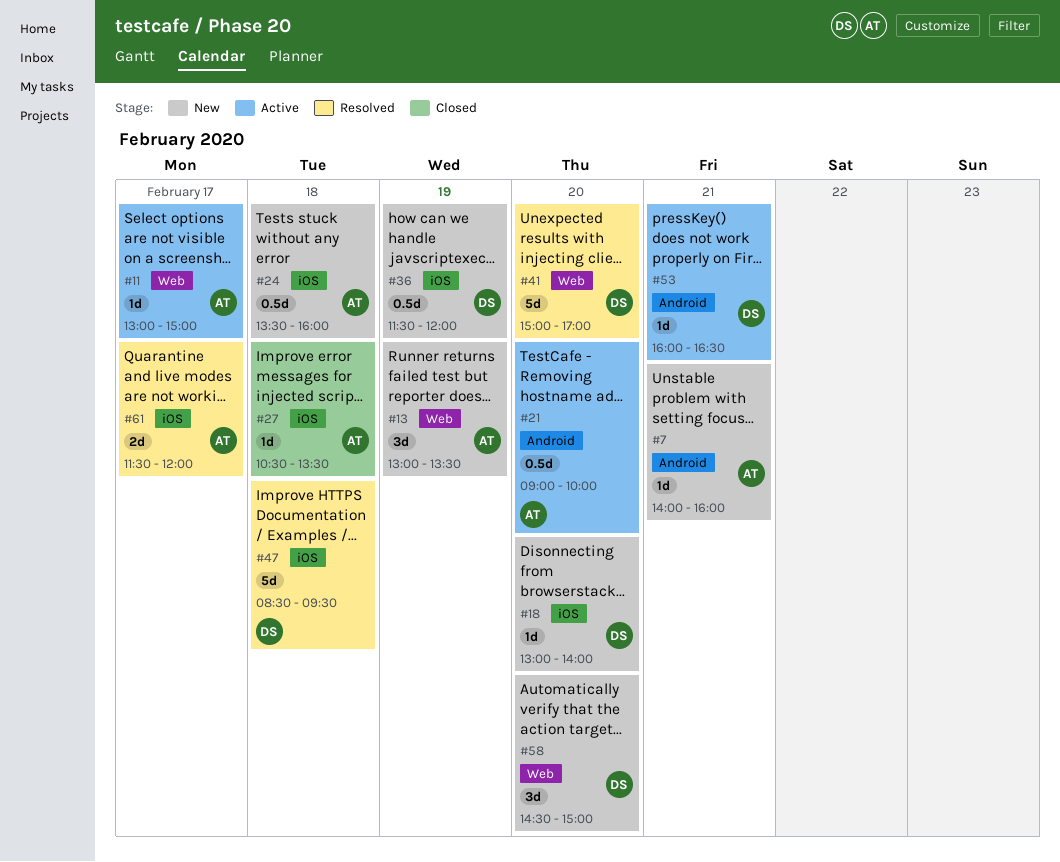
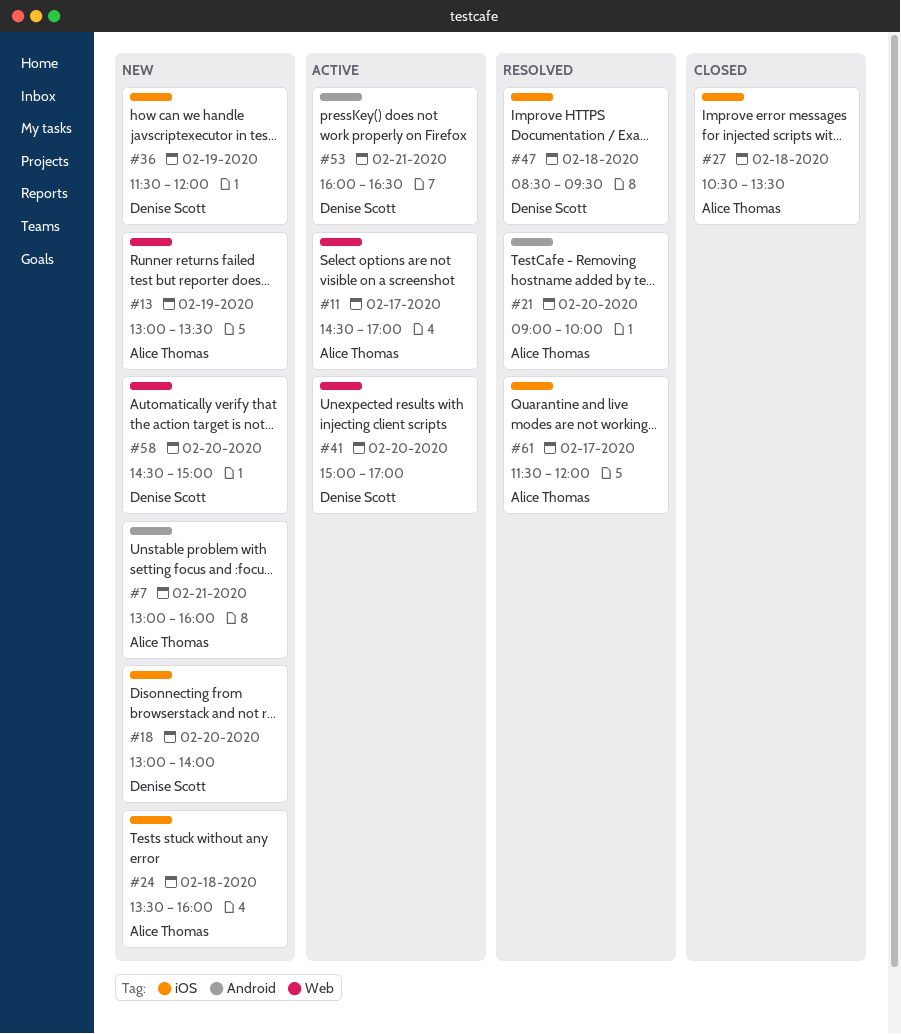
#7, begins: 14:00 -> 13:00
#11, begins: 13:00 -> 14:30
#11, ends: 15:00 -> 17:00
#21, status: Active -> Resolved
#41, status: Resolved -> Active

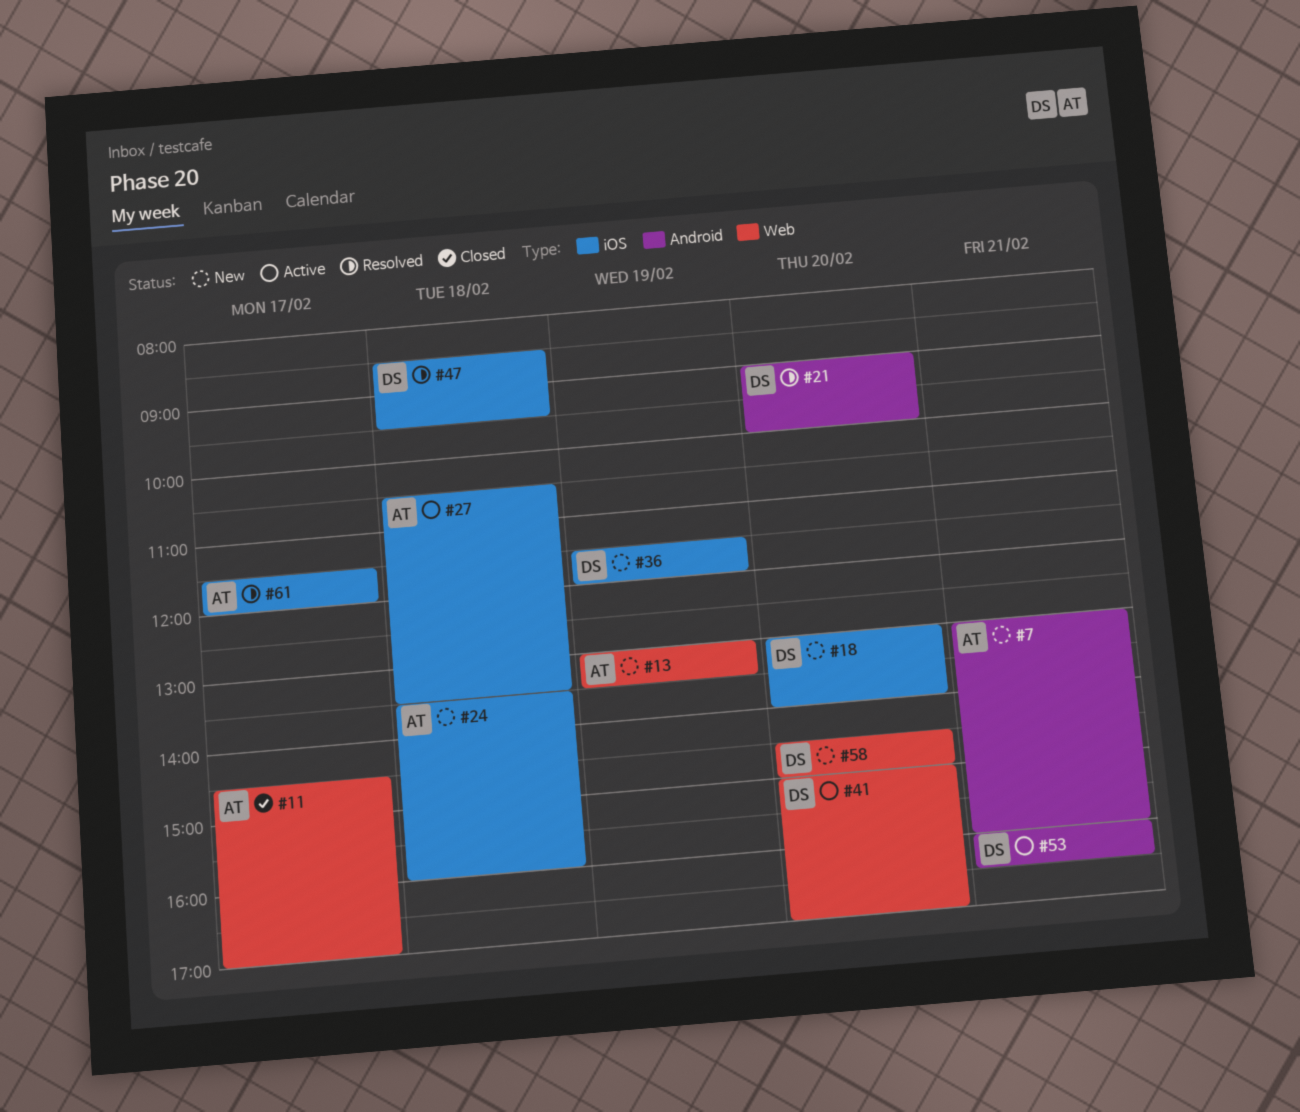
#11, status: Active -> Closed
#21, owner: Alice Thomas -> Denise Scott
#27, status: Closed -> Active

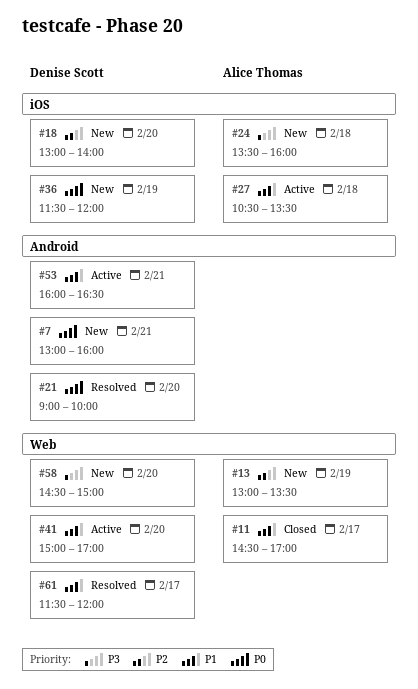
#7, owner: Alice Thomas -> Denise Scott
#47: present -> none
#61, owner: Alice Thomas -> Denise Scott
#61, label: iOS -> Web

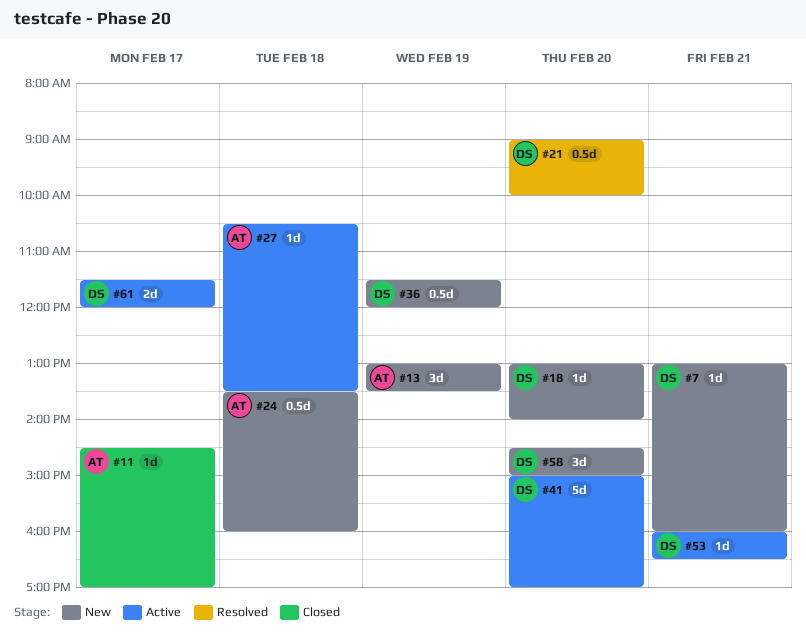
#61, status: Resolved -> Active

